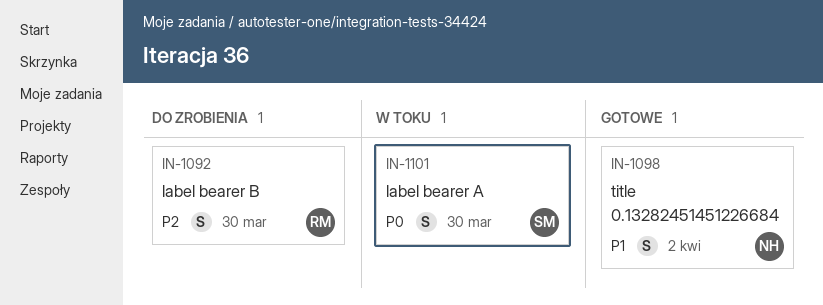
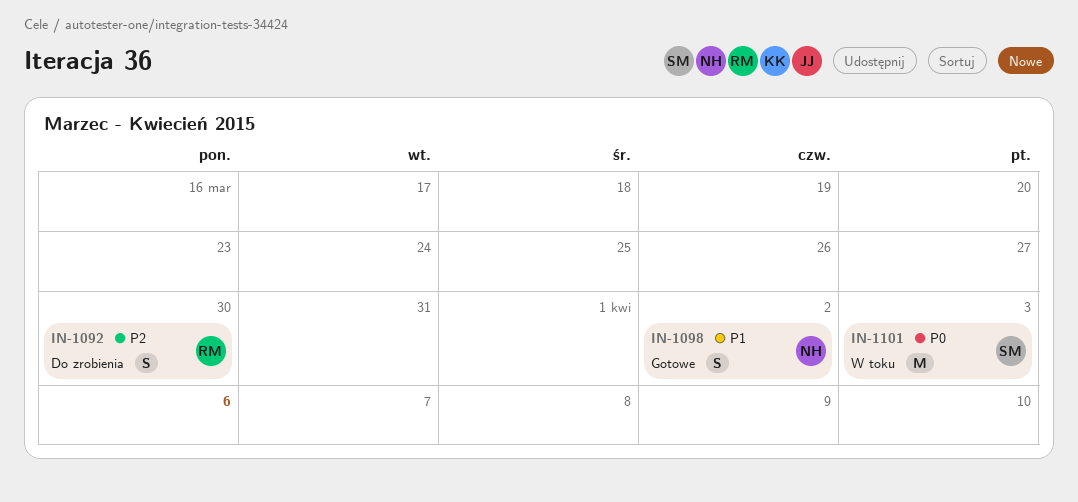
IN-1101, estimate: S -> M
IN-1101, due: Mar 30 -> Apr 3

